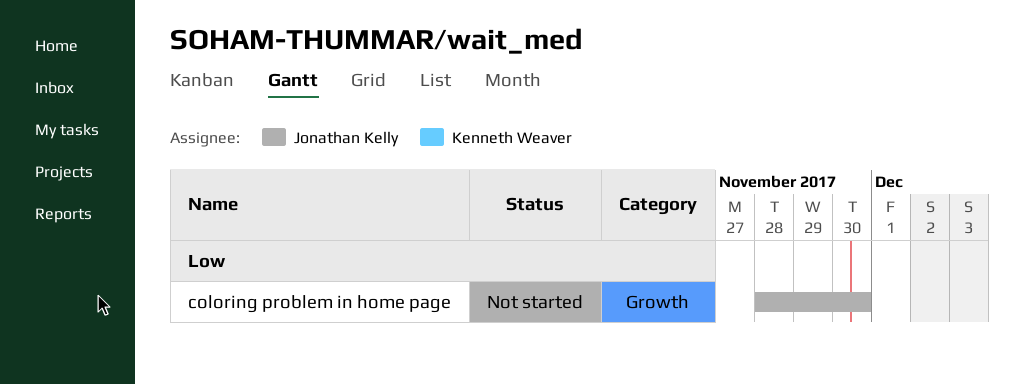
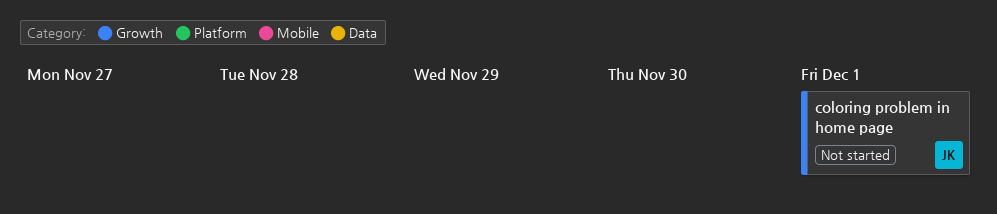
coloring problem in home page, due: Nov 30 -> Dec 1

